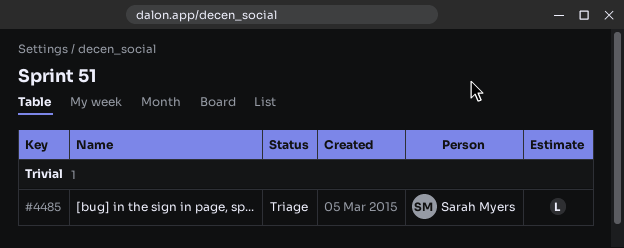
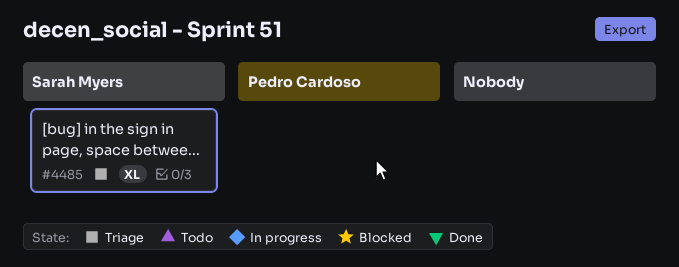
#4485, estimate: L -> XL

